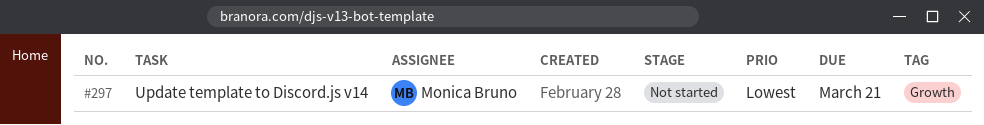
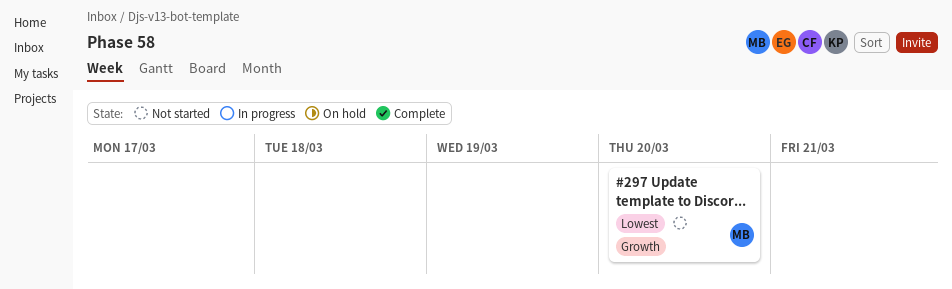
#297, due: Mar 21 -> Mar 20

